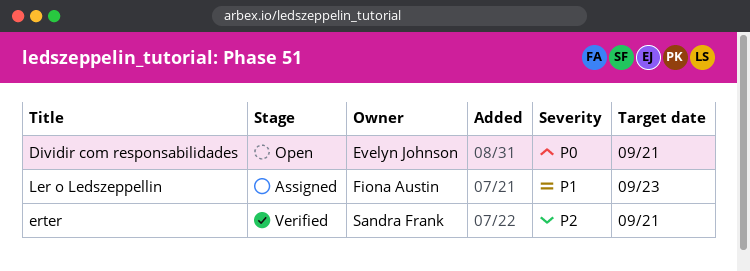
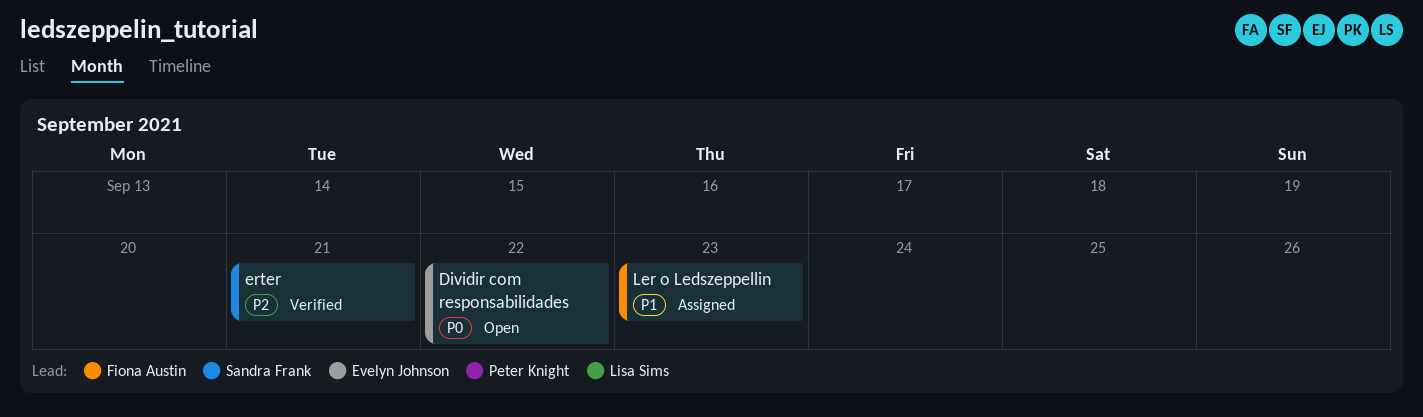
Dividir com responsabilidades, due: Sep 21 -> Sep 22

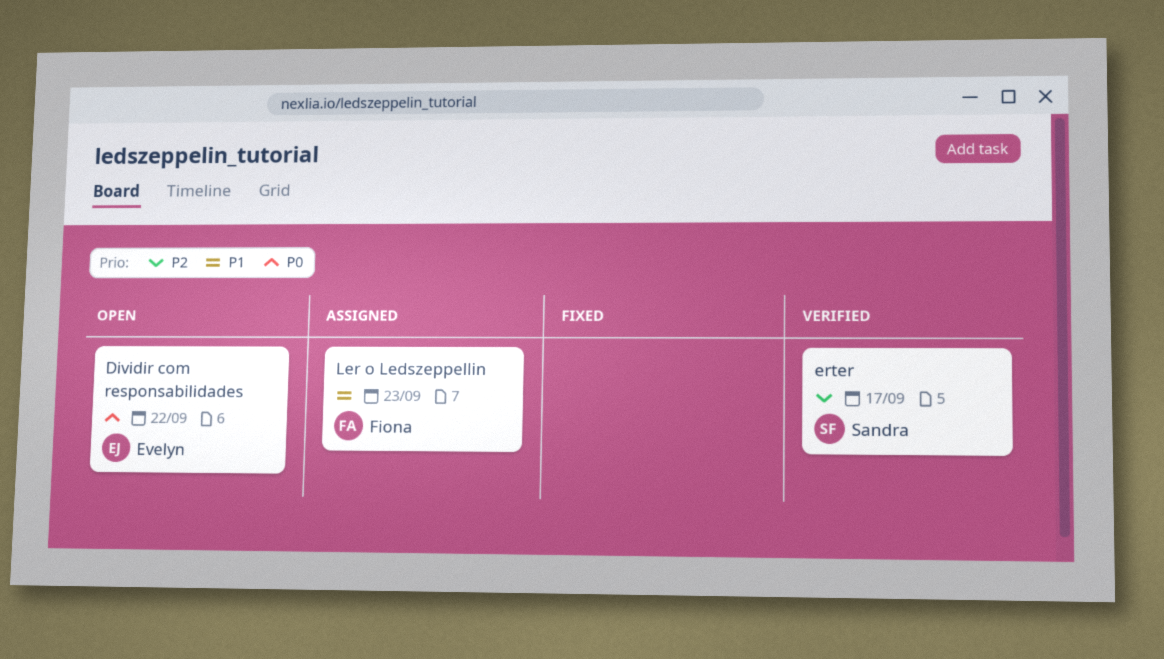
erter, due: Sep 21 -> Sep 17

